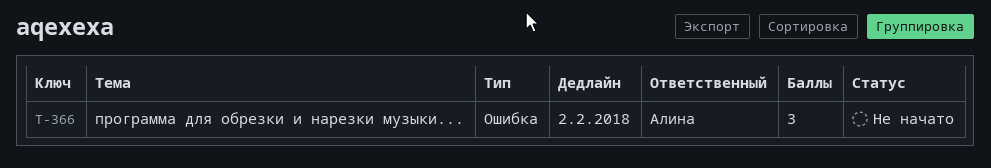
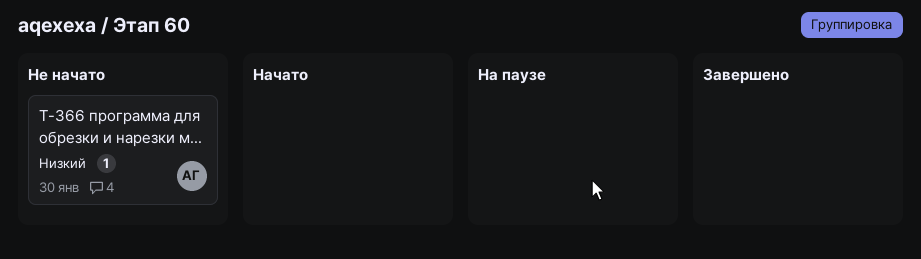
T-366, estimate: 3 -> 1
T-366, due: Feb 2 -> Jan 30

